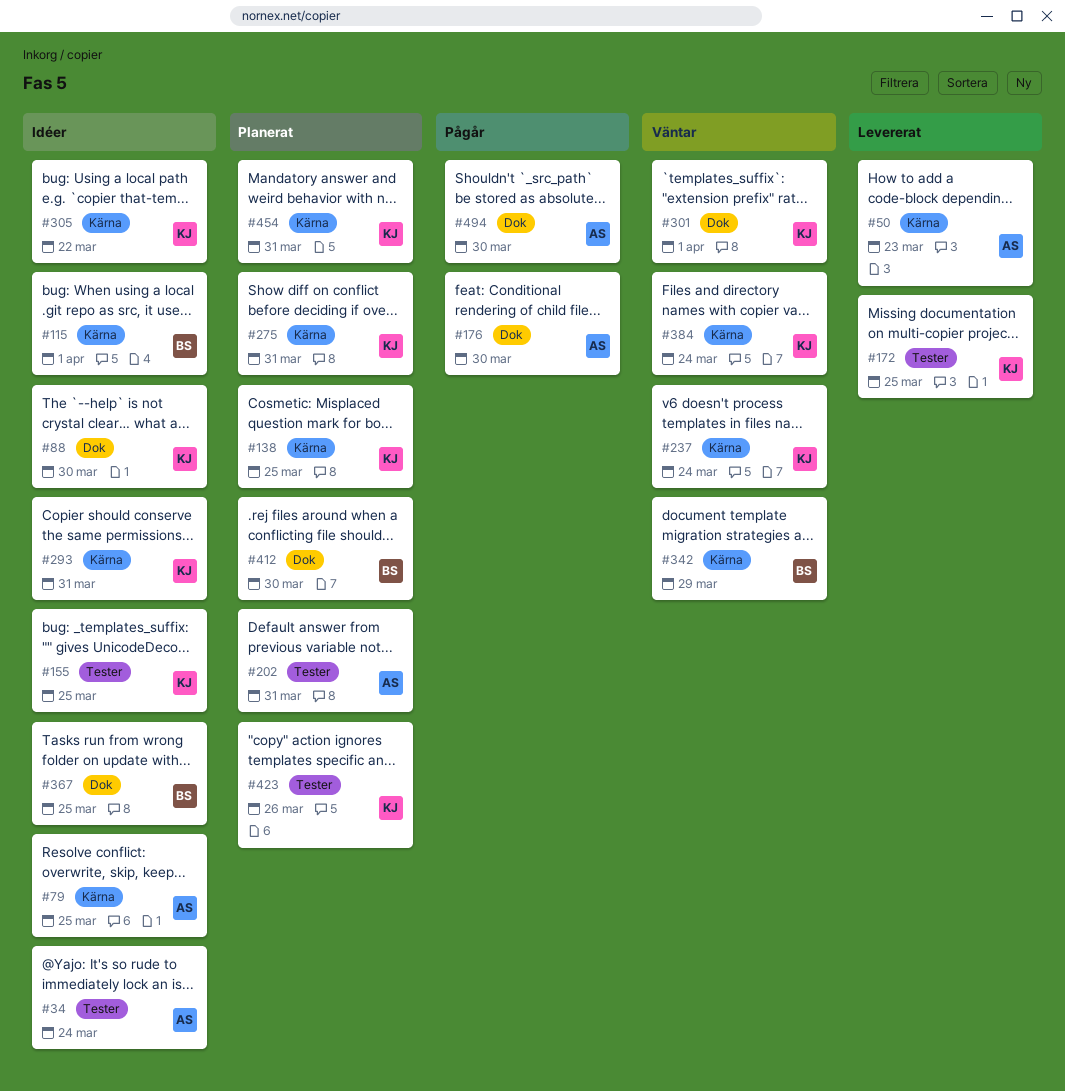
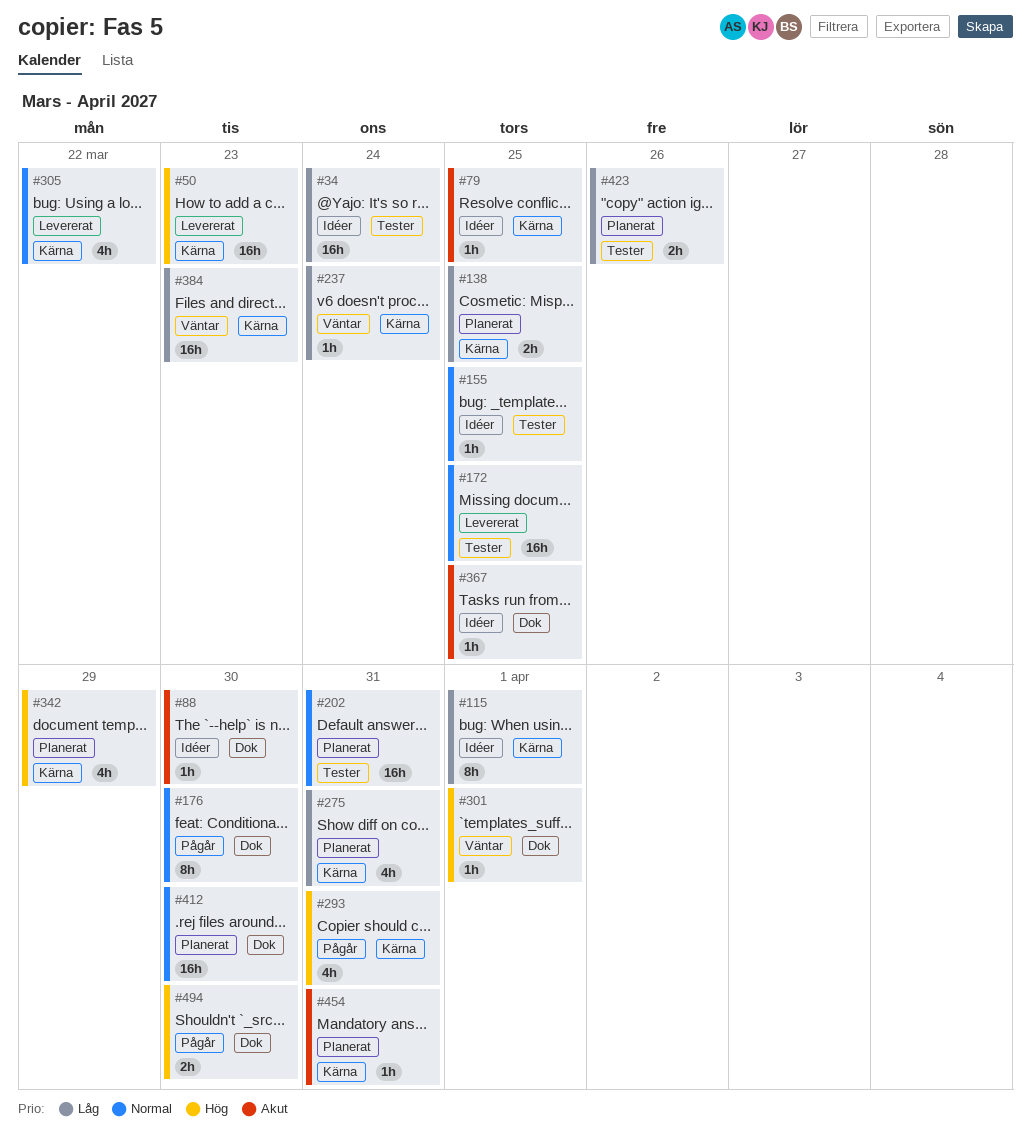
#293, status: Idéer -> Pågår
#305, status: Idéer -> Levererat
#342, status: Väntar -> Planerat
#384, due: Mar 24 -> Mar 23

